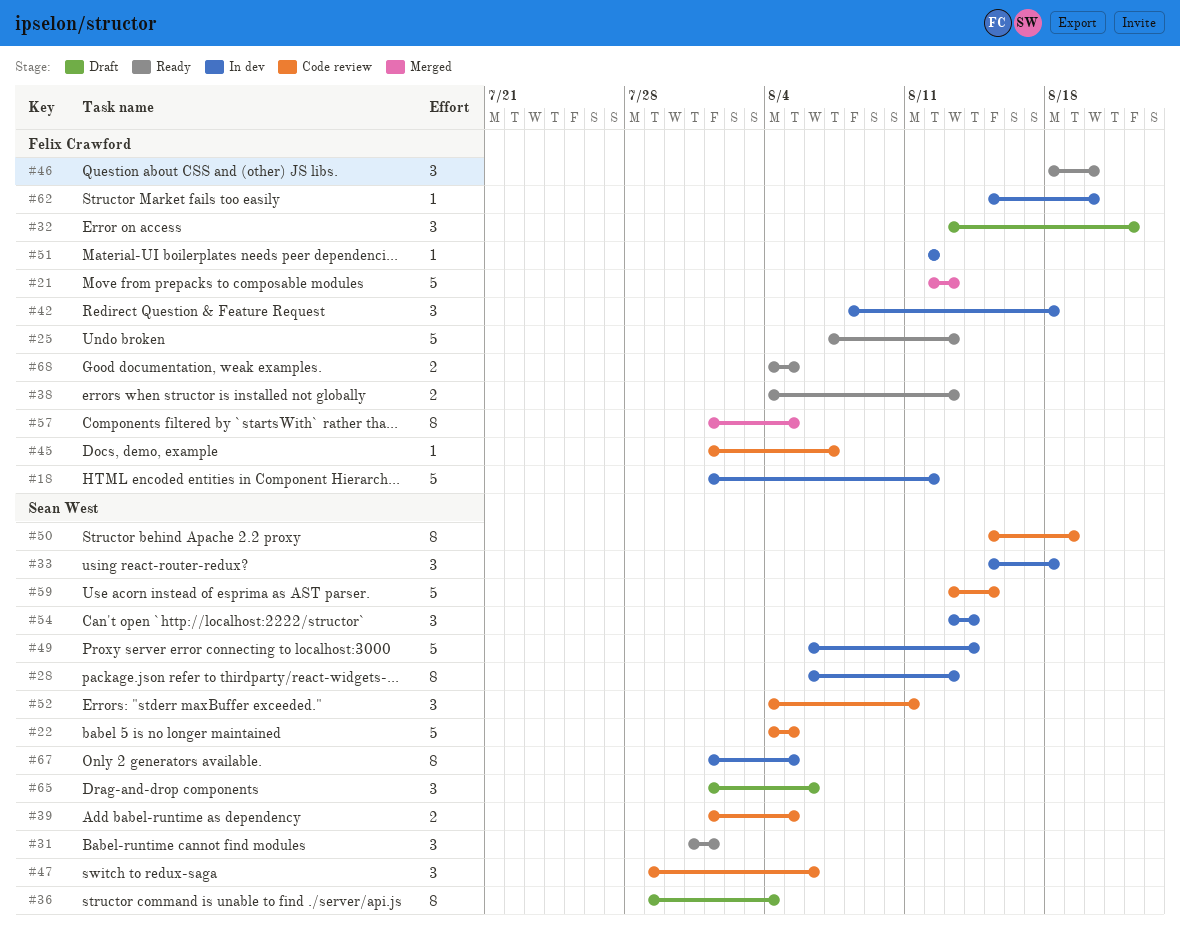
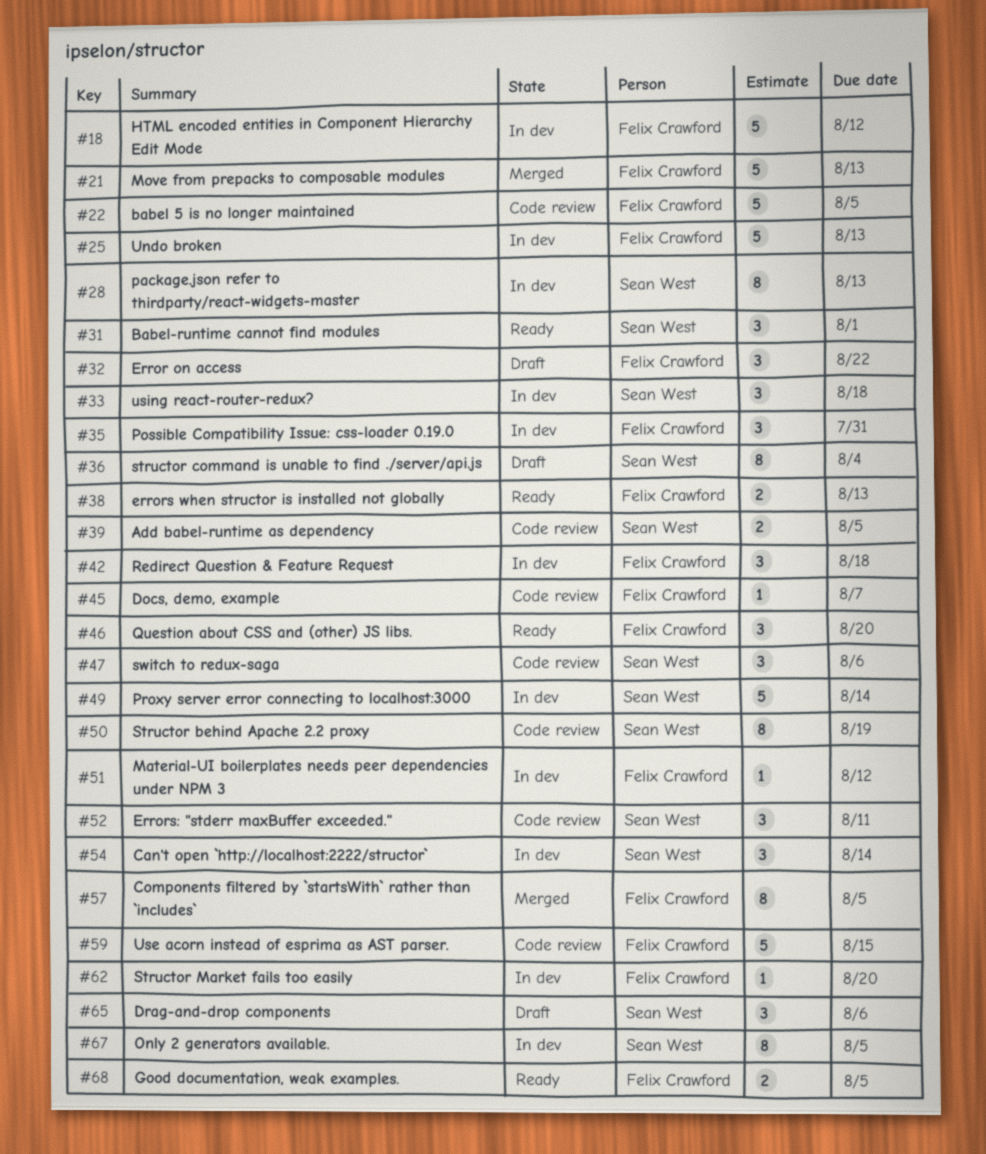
#22, owner: Sean West -> Felix Crawford
#25, status: Ready -> In dev
#35: none -> present
#59, owner: Sean West -> Felix Crawford

